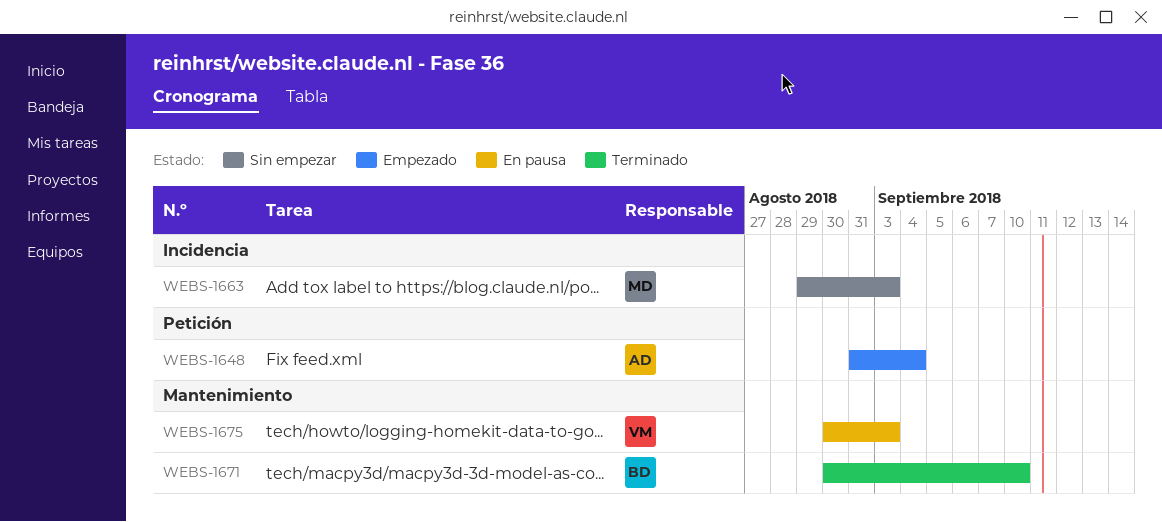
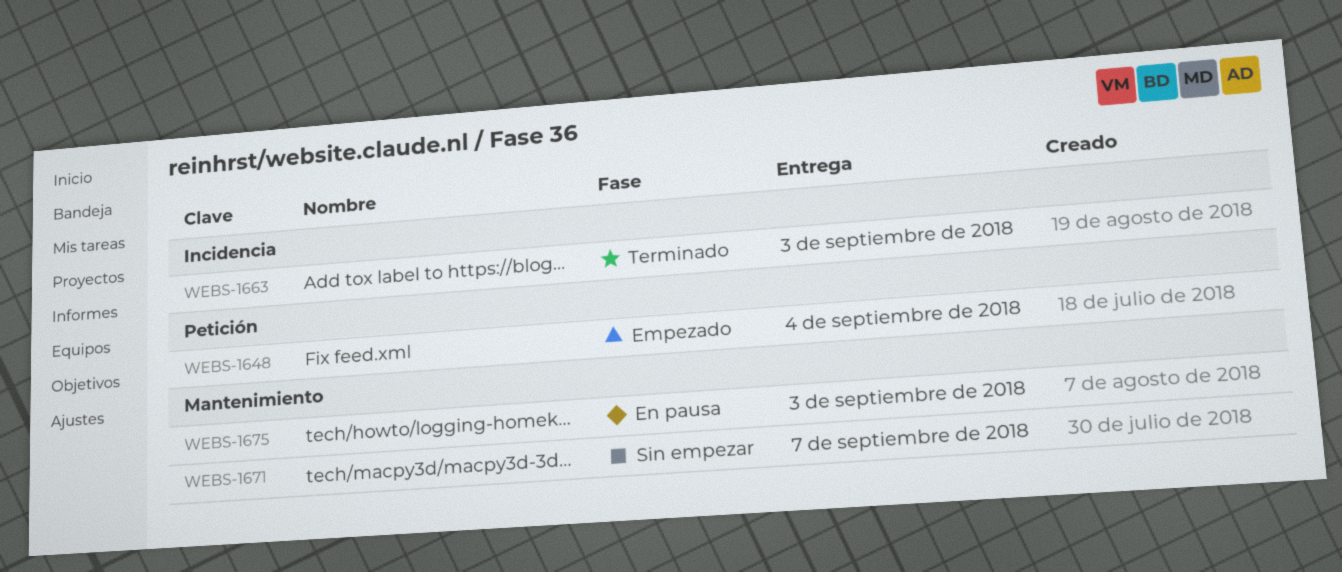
WEBS-1663, status: Sin empezar -> Terminado
WEBS-1671, status: Terminado -> Sin empezar
WEBS-1671, due: Sep 10 -> Sep 7

